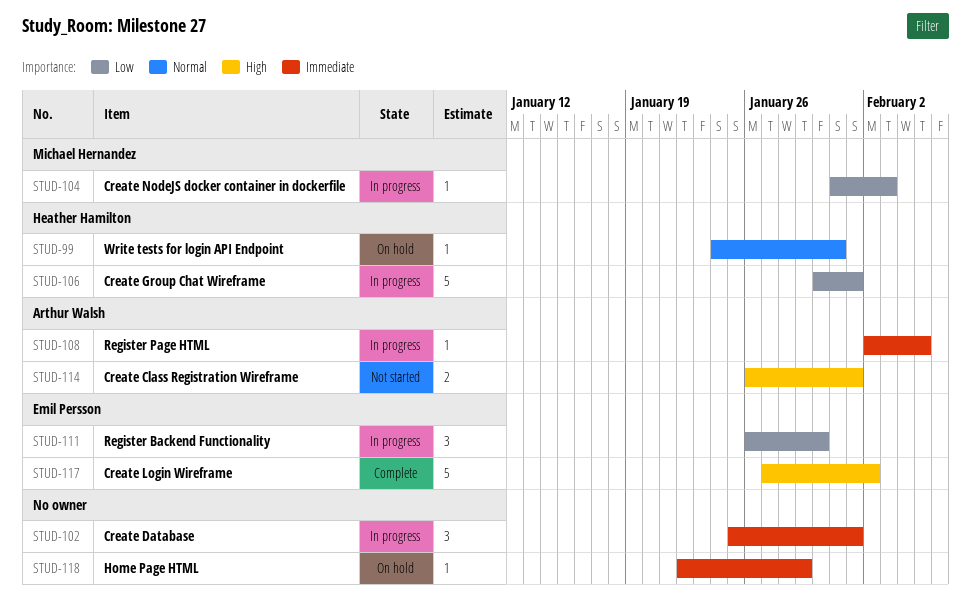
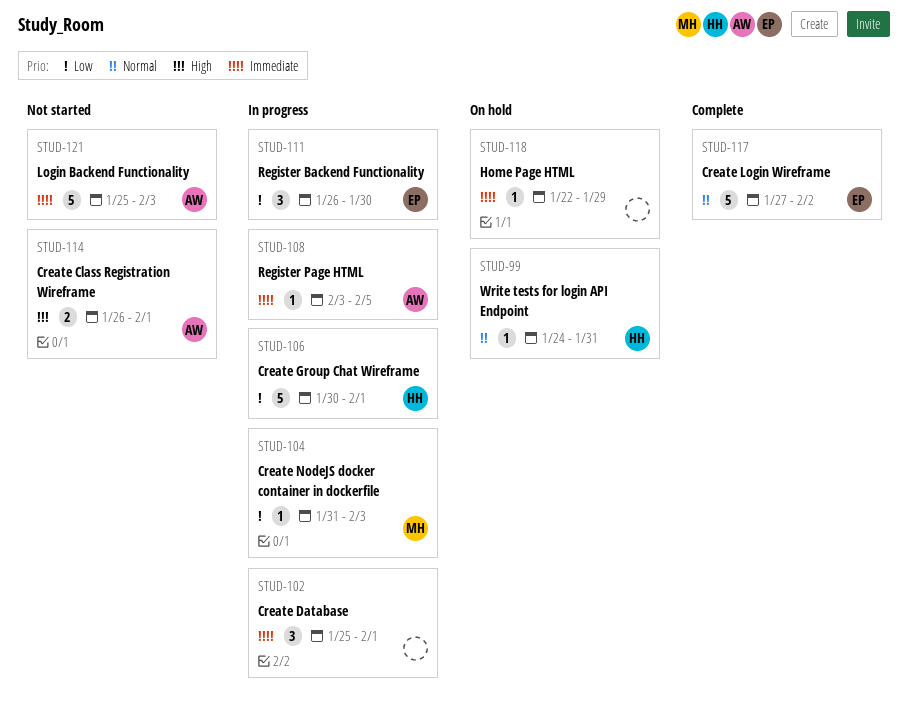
STUD-108, start: Feb 2 -> Feb 3
STUD-117, priority: High -> Normal
STUD-121: none -> present

